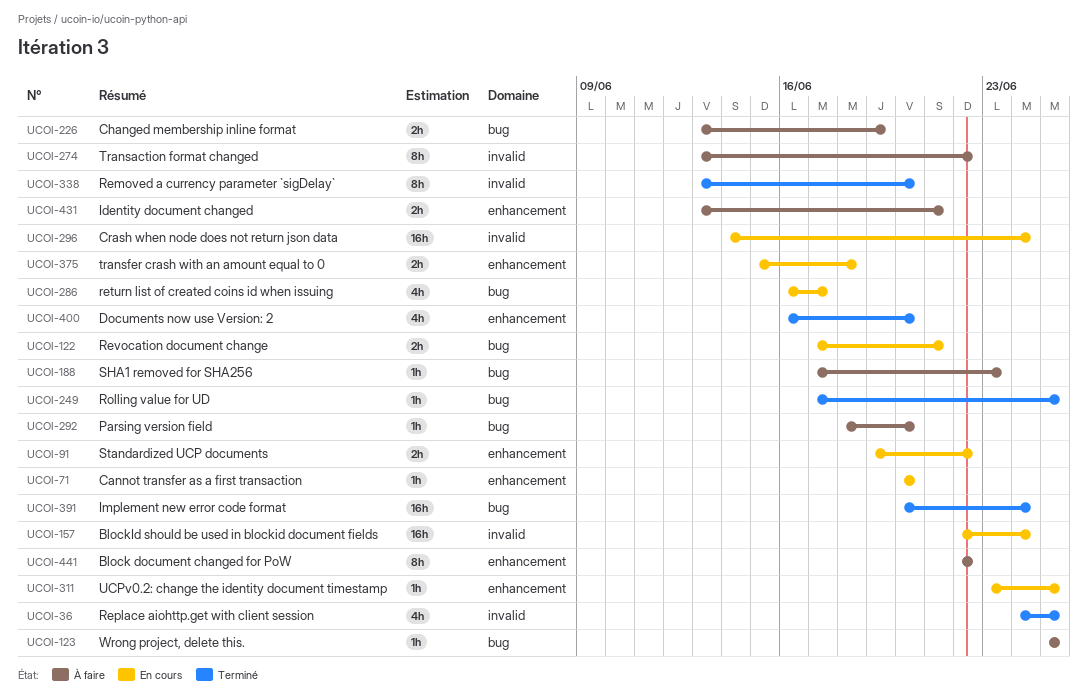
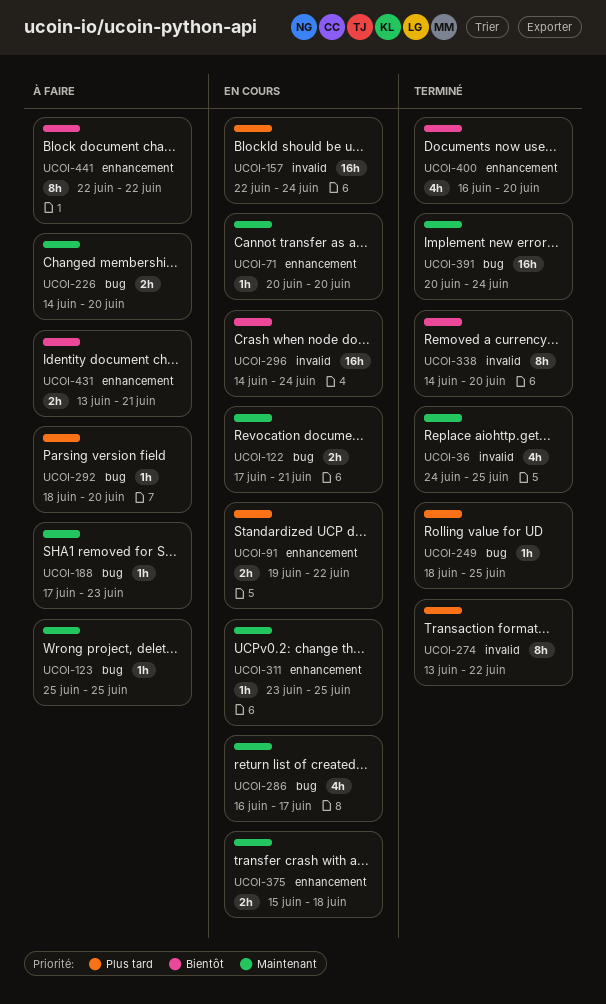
UCOI-226, start: Jun 13 -> Jun 14
UCOI-226, due: Jun 19 -> Jun 20
UCOI-249, start: Jun 17 -> Jun 18
UCOI-274, status: À faire -> Terminé
UCOI-338, start: Jun 13 -> Jun 14

